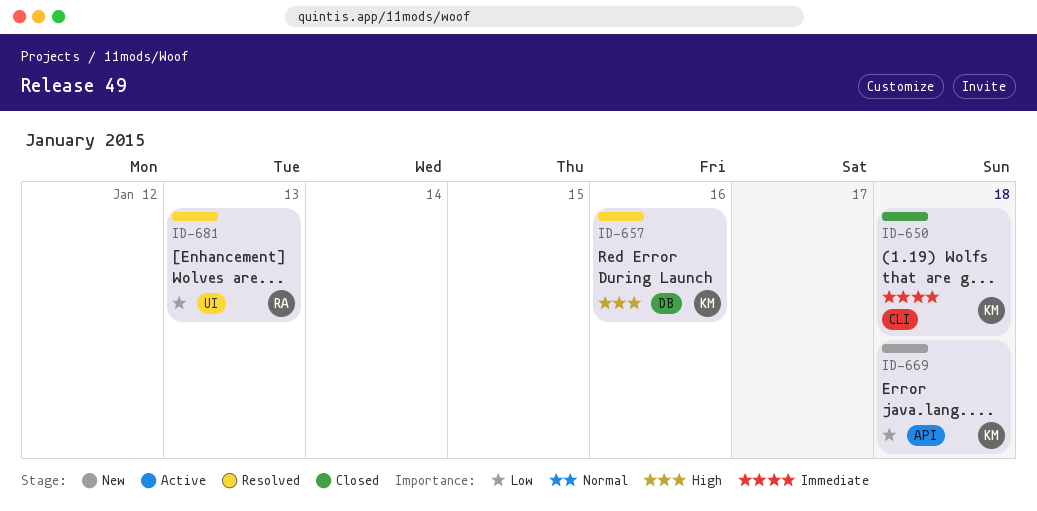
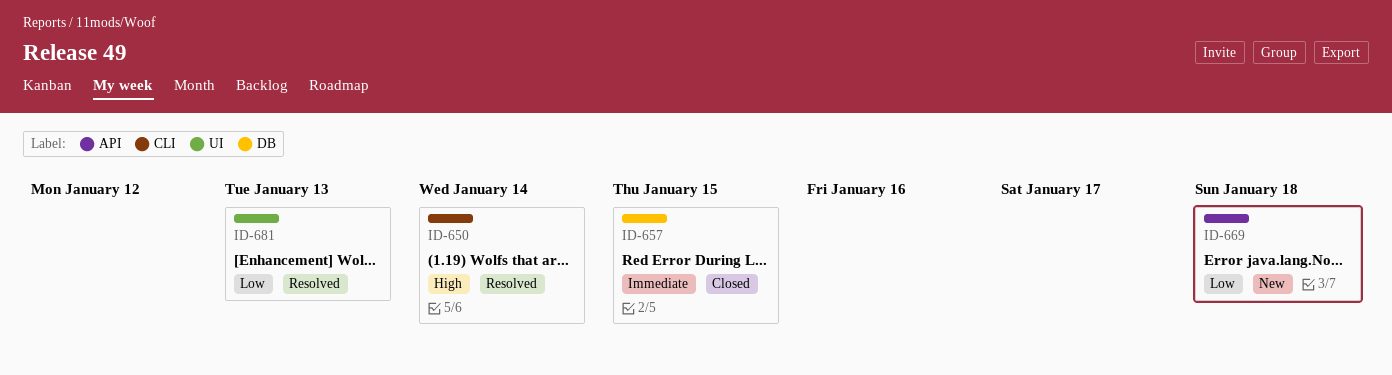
ID-650, status: Closed -> Resolved
ID-650, priority: Immediate -> High
ID-650, due: Jan 18 -> Jan 14
ID-657, status: Resolved -> Closed
ID-657, priority: High -> Immediate
ID-657, due: Jan 16 -> Jan 15

